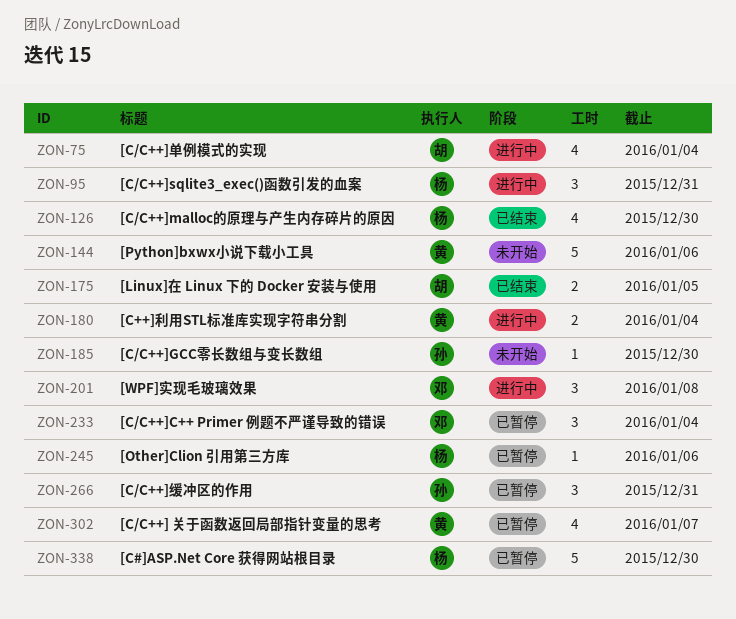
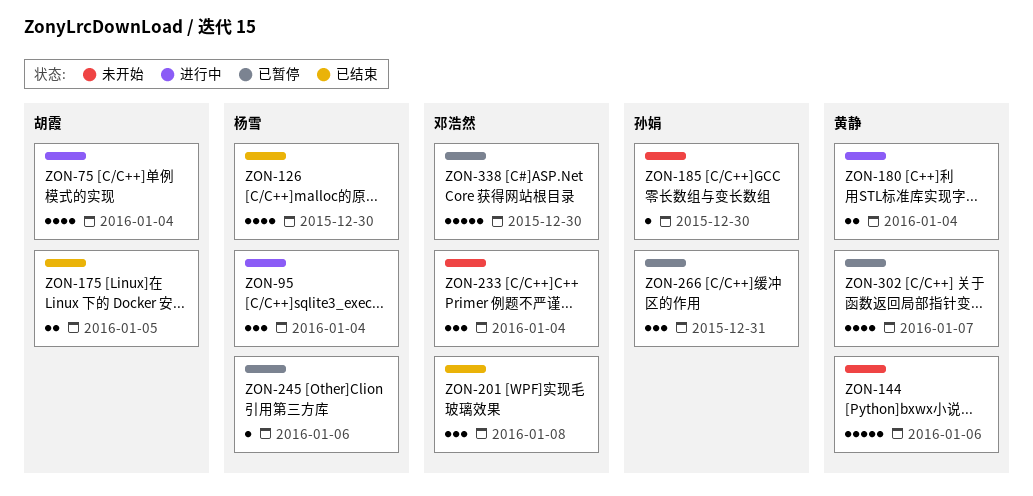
ZON-95, due: Dec 31 -> Jan 4
ZON-201, status: 进行中 -> 已结束
ZON-233, status: 已暂停 -> 未开始
ZON-338, owner: 杨雪 -> 邓浩然

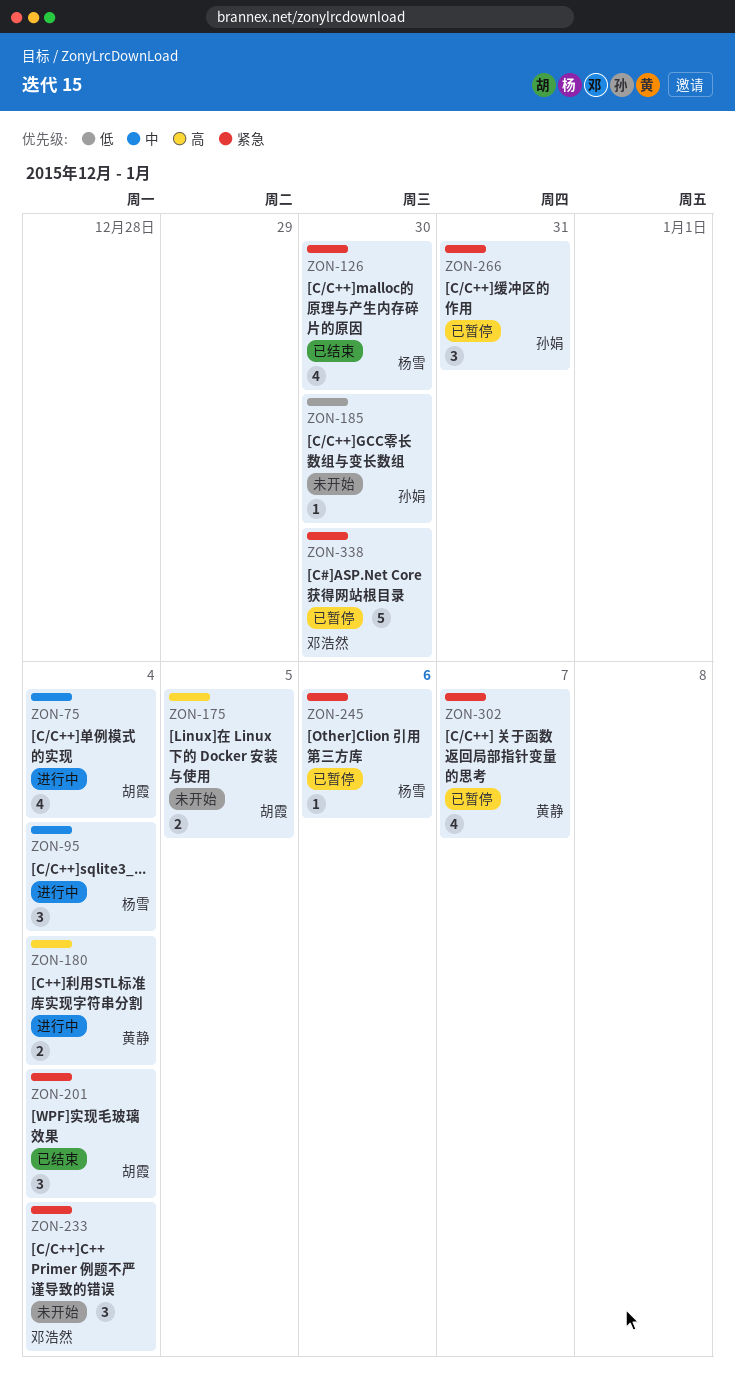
ZON-144: present -> none
ZON-175, status: 已结束 -> 未开始
ZON-201, owner: 邓浩然 -> 胡霞
ZON-201, due: Jan 8 -> Jan 4

